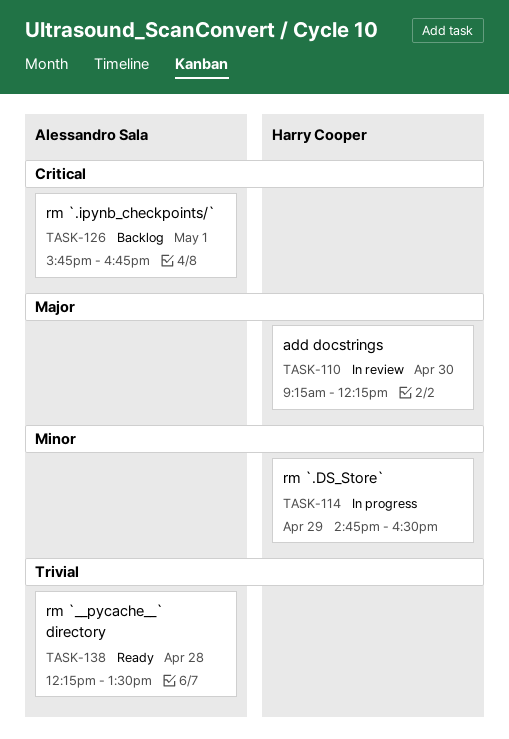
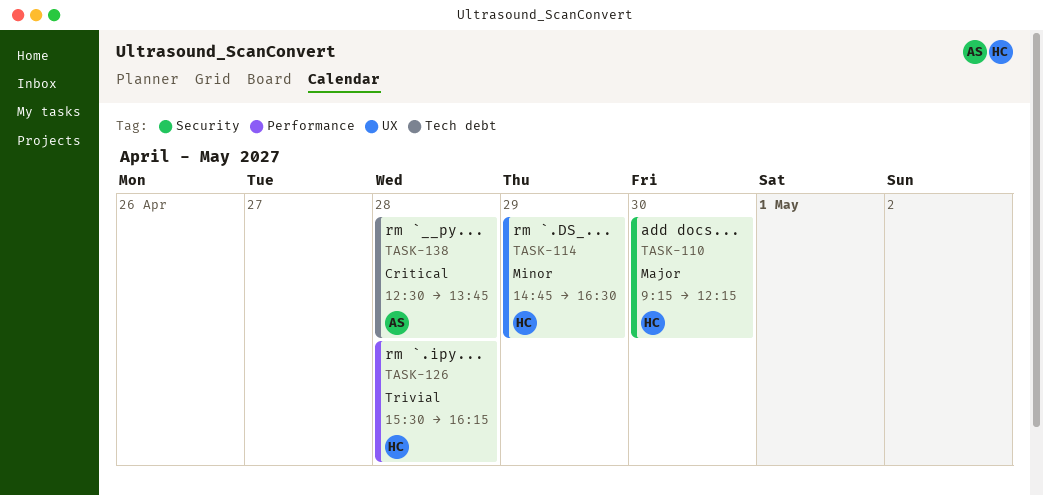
TASK-126, owner: Alessandro Sala -> Harry Cooper
TASK-126, priority: Critical -> Trivial
TASK-126, day: May 1 -> Apr 28
TASK-126, begins: 15:45 -> 15:30
TASK-126, ends: 16:45 -> 16:15
TASK-138, priority: Trivial -> Critical
TASK-138, begins: 12:15 -> 12:30
TASK-138, ends: 13:30 -> 13:45

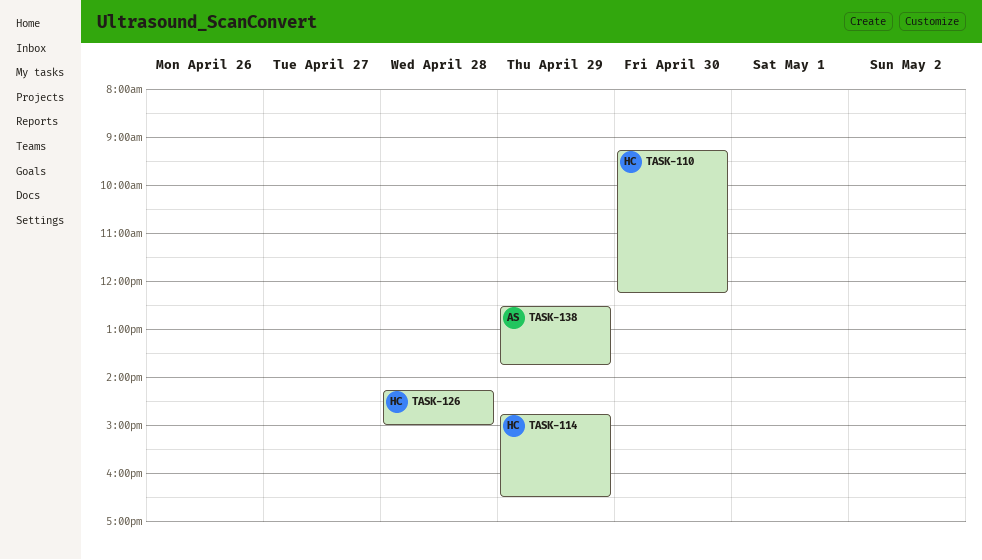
TASK-126, begins: 15:30 -> 14:15
TASK-126, ends: 16:15 -> 15:00
TASK-138, day: Apr 28 -> Apr 29

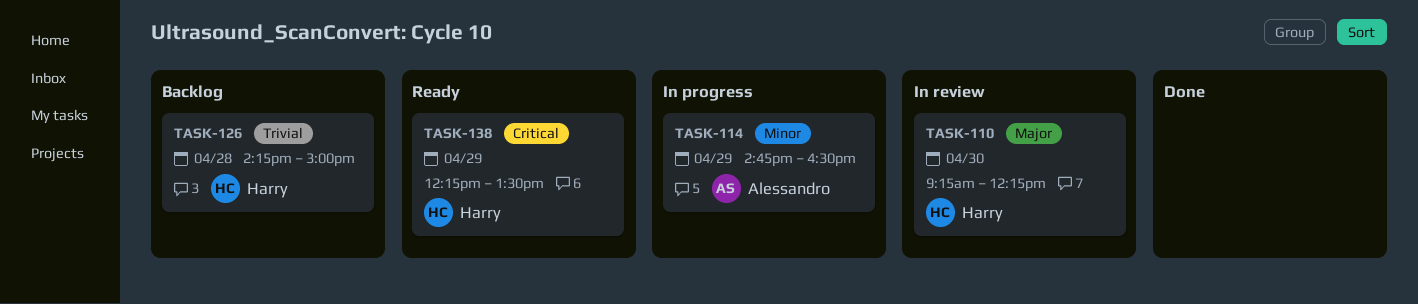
TASK-114, owner: Harry -> Alessandro
TASK-138, owner: Alessandro -> Harry
TASK-138, begins: 12:30 -> 12:15
TASK-138, ends: 13:45 -> 13:30

